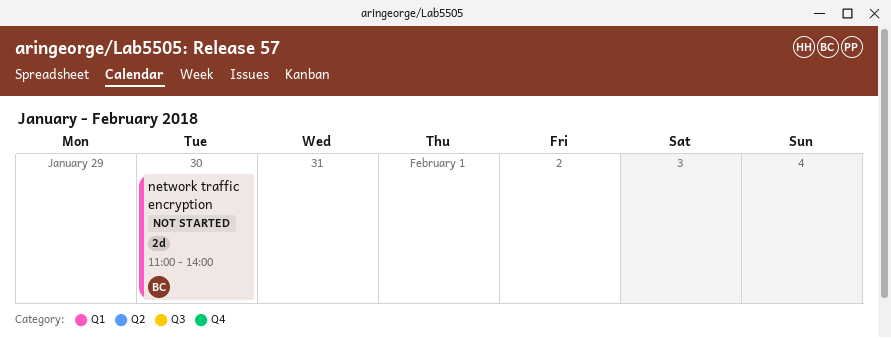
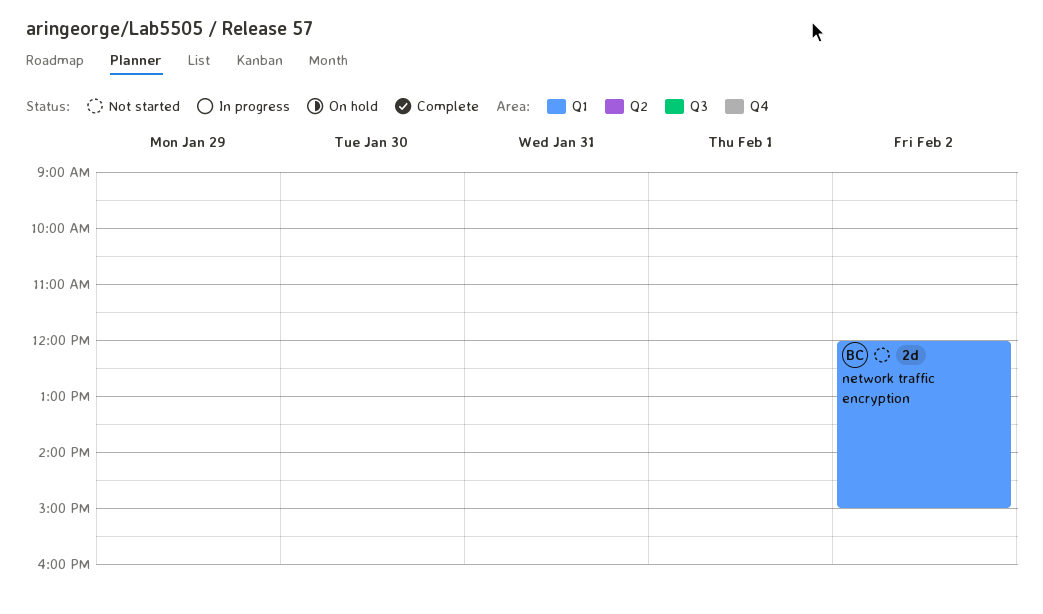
network traffic encryption, day: Jan 30 -> Feb 2
network traffic encryption, begins: 11:00 -> 12:00
network traffic encryption, ends: 14:00 -> 15:00

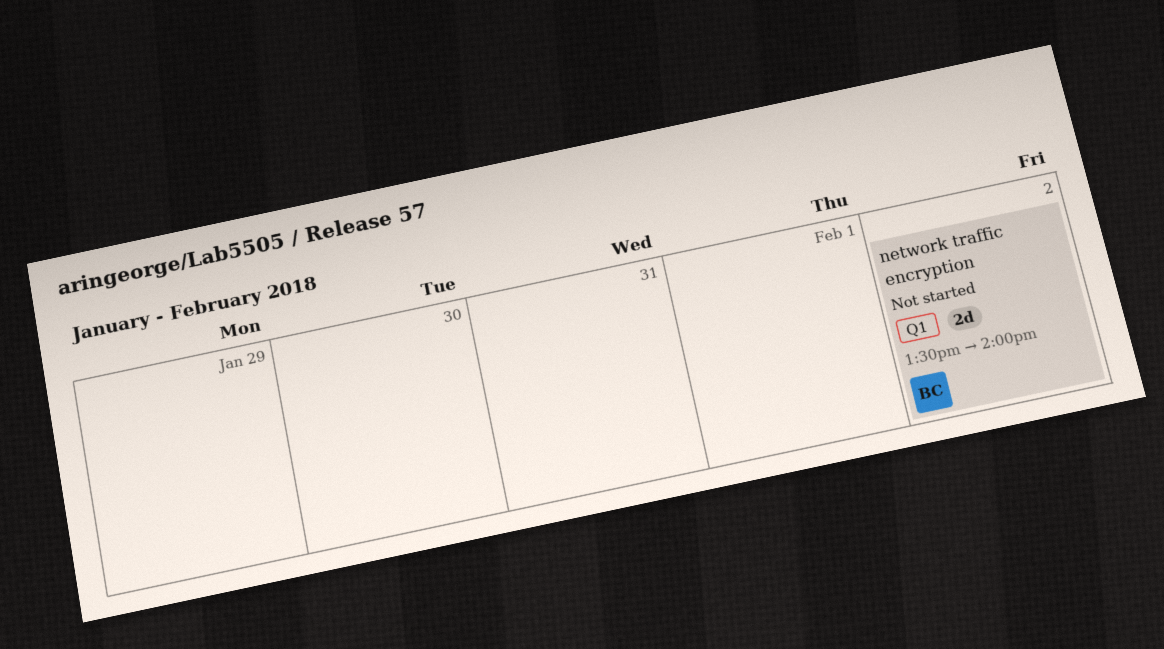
network traffic encryption, begins: 12:00 -> 13:30
network traffic encryption, ends: 15:00 -> 14:00

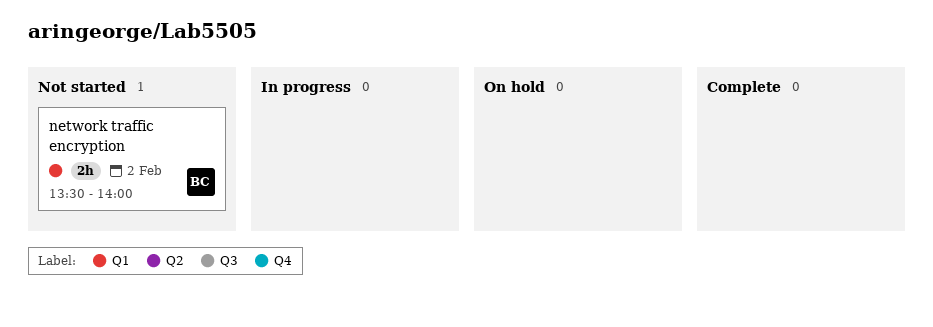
network traffic encryption, estimate: 2d -> 2h

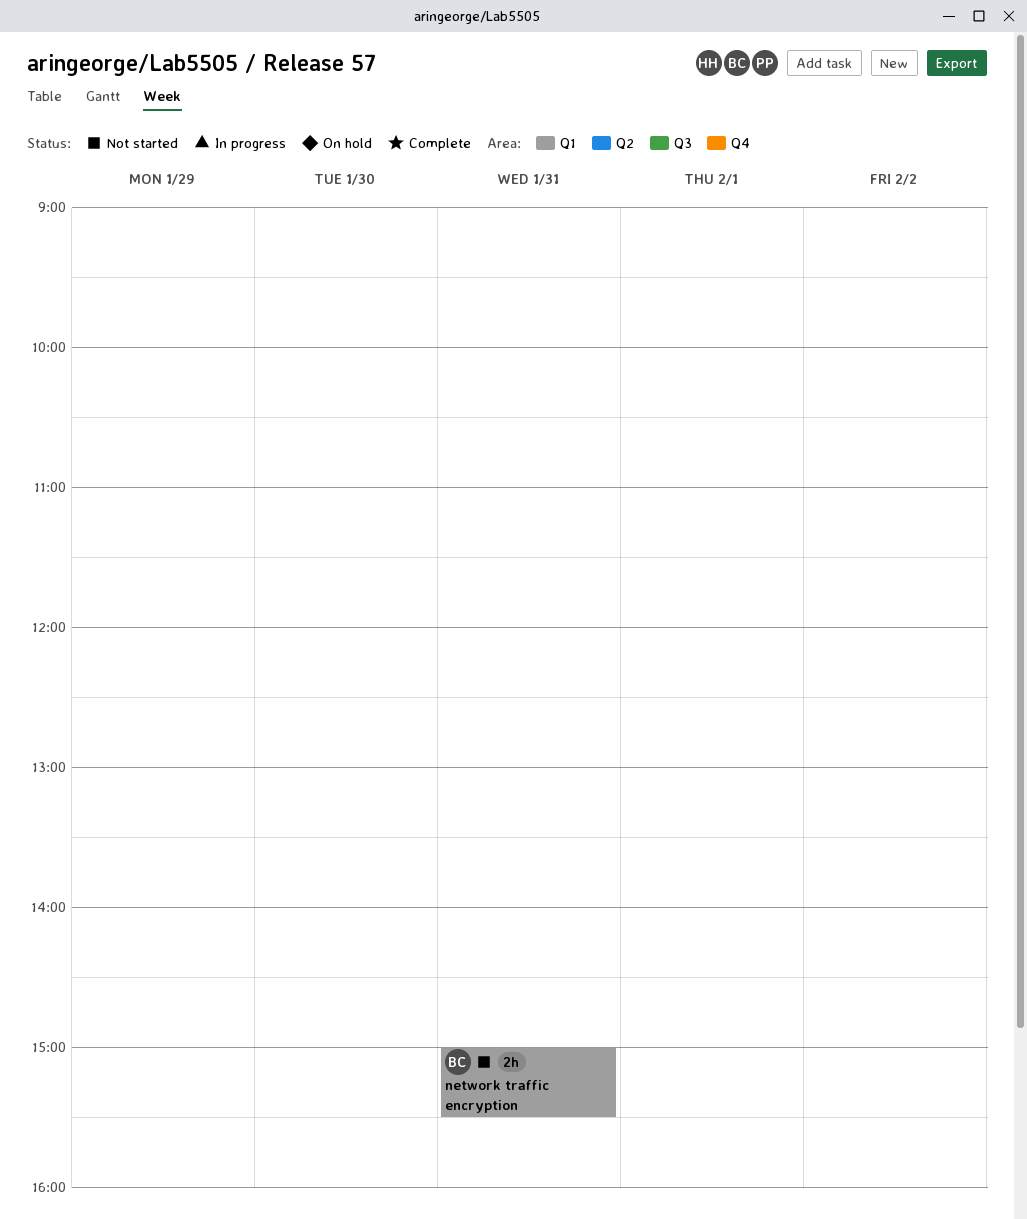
network traffic encryption, day: Feb 2 -> Jan 31
network traffic encryption, begins: 13:30 -> 15:00
network traffic encryption, ends: 14:00 -> 15:30

